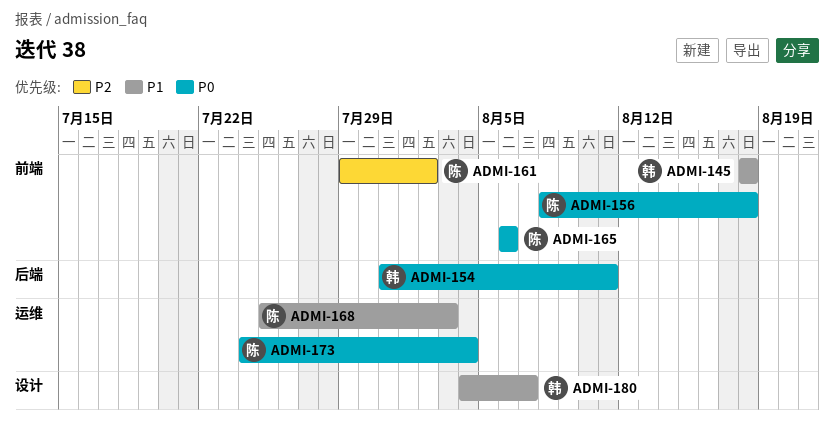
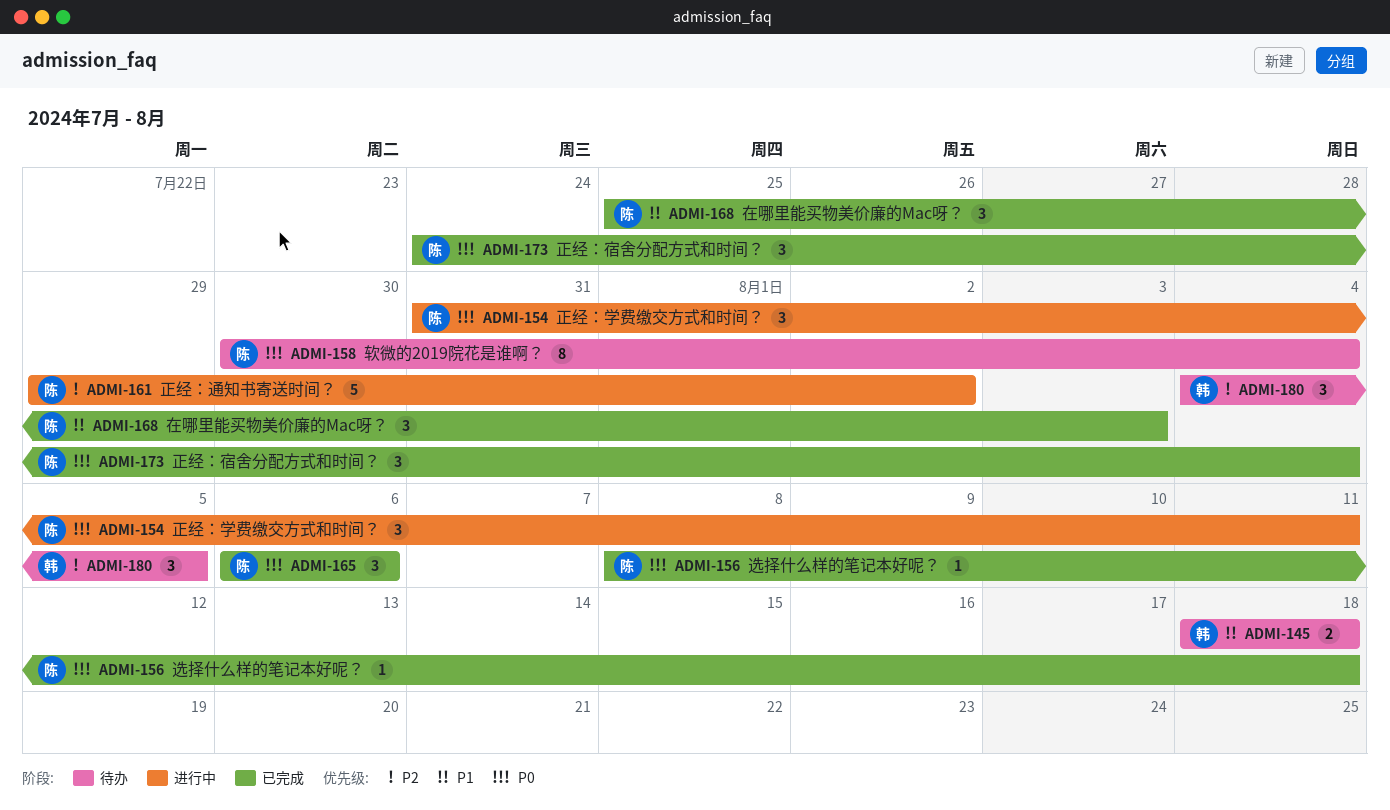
ADMI-154, owner: 韩 -> 陈
ADMI-158: none -> present
ADMI-180, priority: P1 -> P2
ADMI-180, due: Aug 7 -> Aug 5

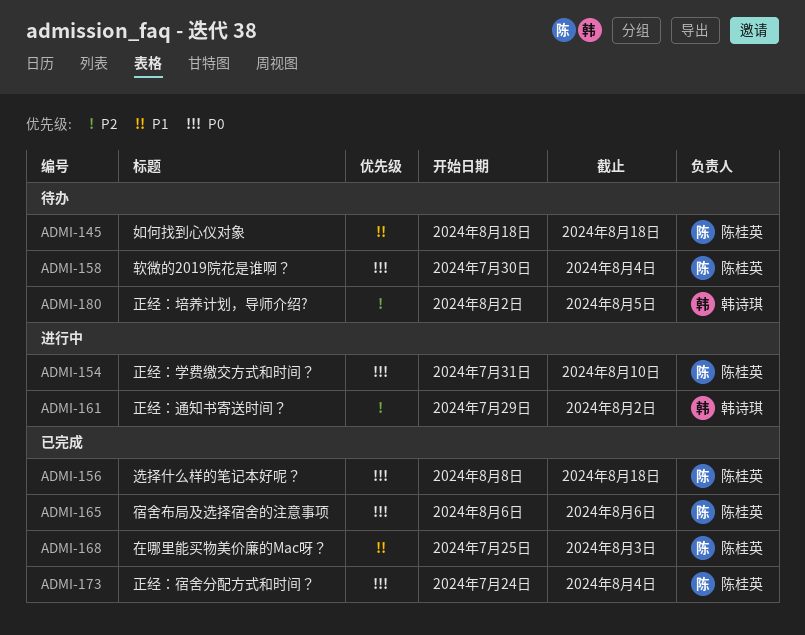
ADMI-145, owner: 韩诗琪 -> 陈桂英
ADMI-154, due: Aug 11 -> Aug 10
ADMI-161, owner: 陈桂英 -> 韩诗琪
ADMI-180, start: Aug 4 -> Aug 2

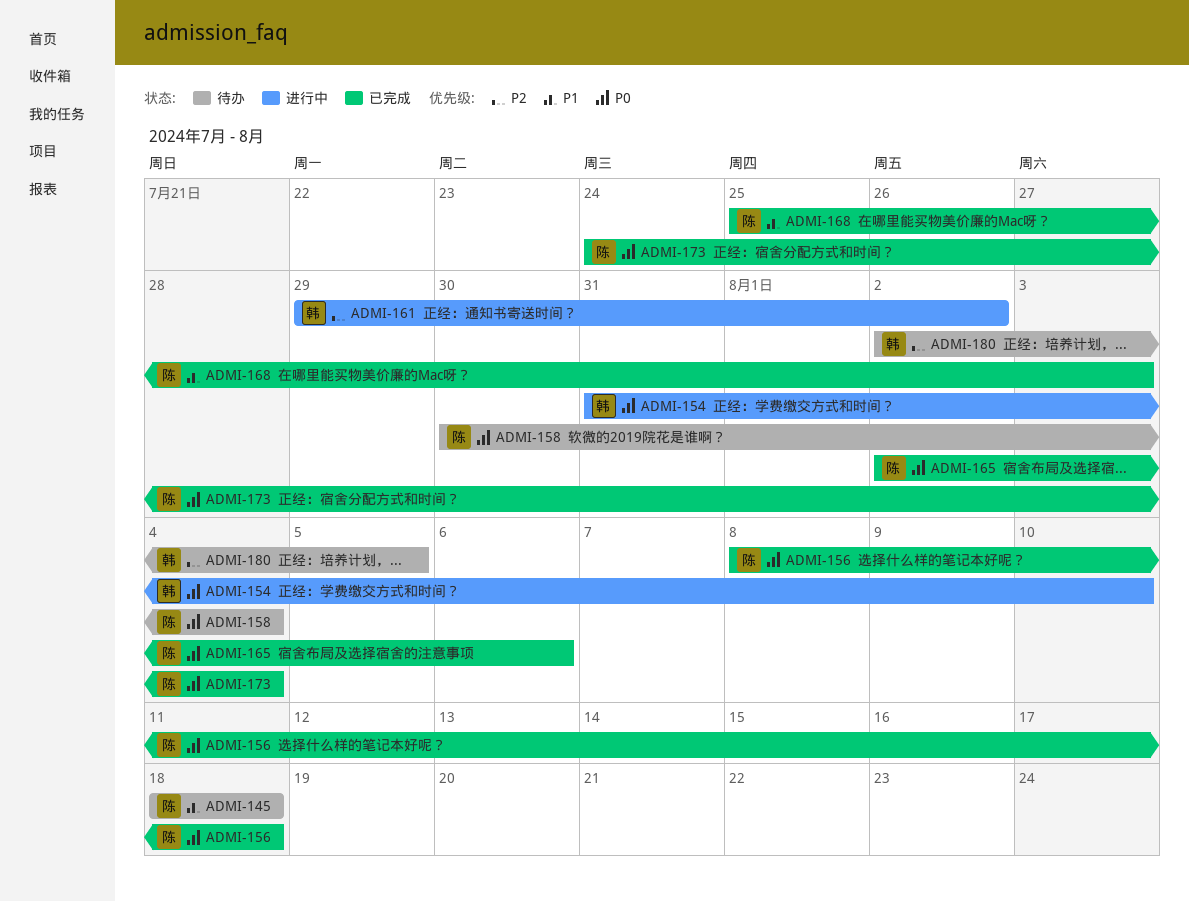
ADMI-154, owner: 陈桂英 -> 韩诗琪
ADMI-165, start: Aug 6 -> Aug 2

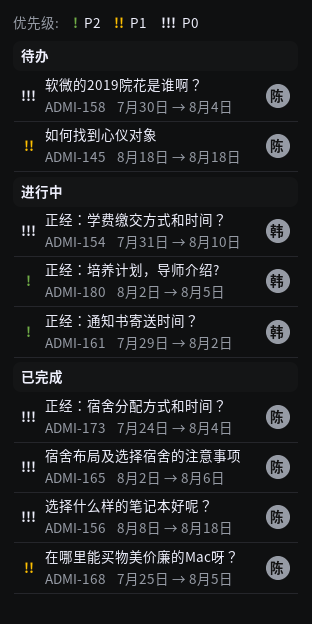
ADMI-168, due: Aug 3 -> Aug 5
ADMI-180, status: 待办 -> 进行中

